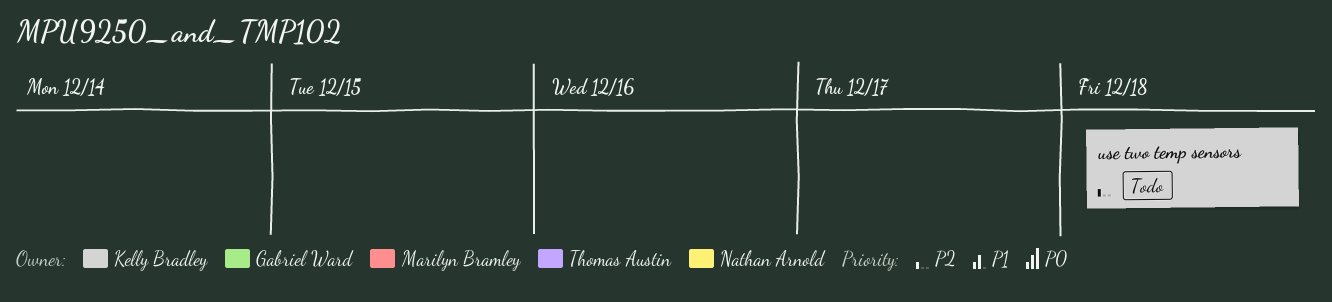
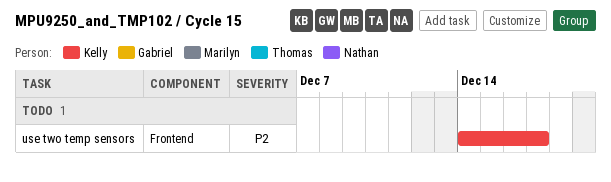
use two temp sensors, due: Dec 18 -> Dec 17

